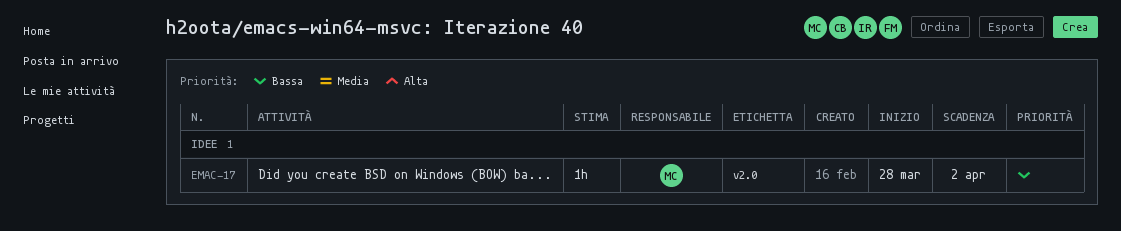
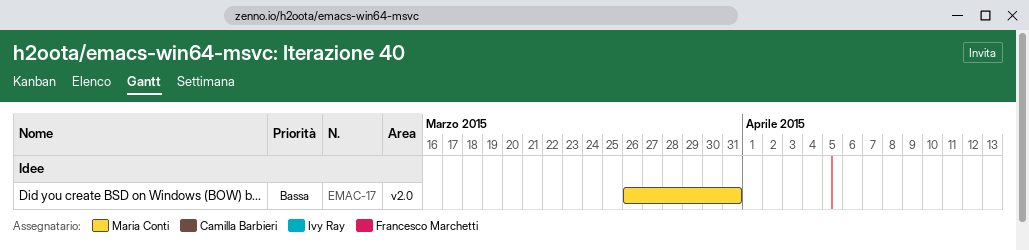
EMAC-17, start: Mar 28 -> Mar 26
EMAC-17, due: Apr 2 -> Mar 31

